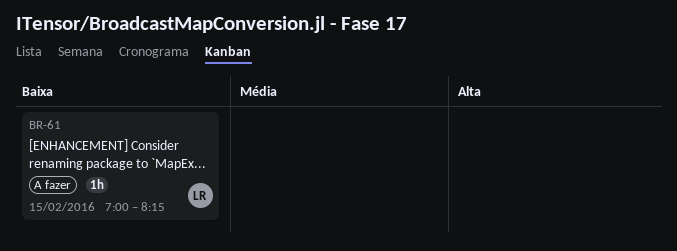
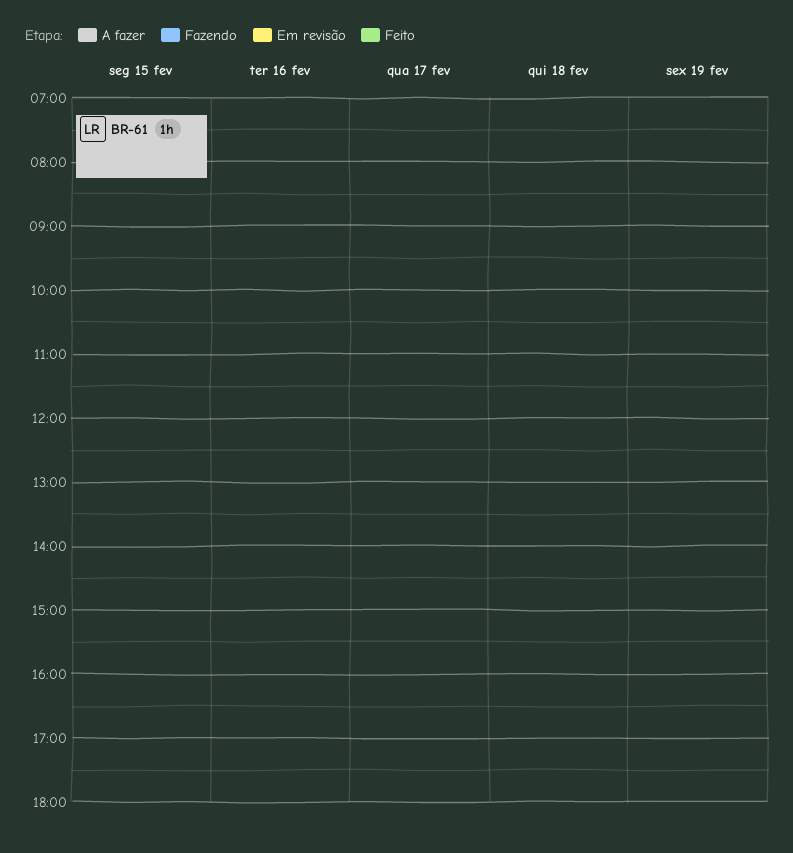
BR-61, begins: 07:00 -> 07:15

